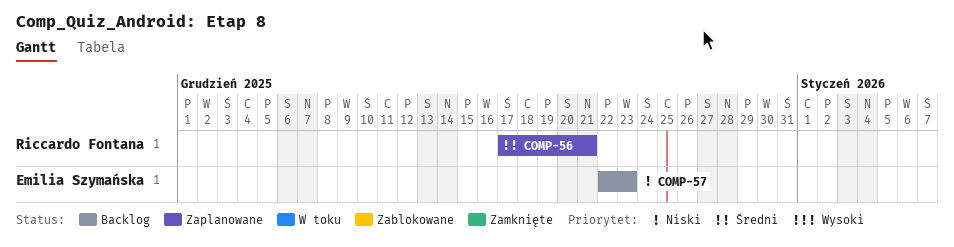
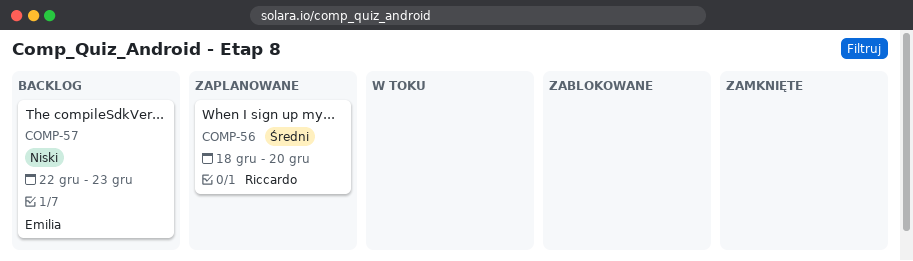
COMP-56, start: Dec 17 -> Dec 18
COMP-56, due: Dec 21 -> Dec 20

